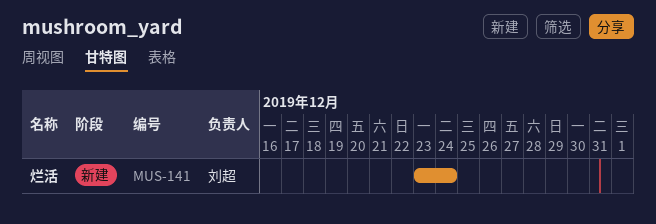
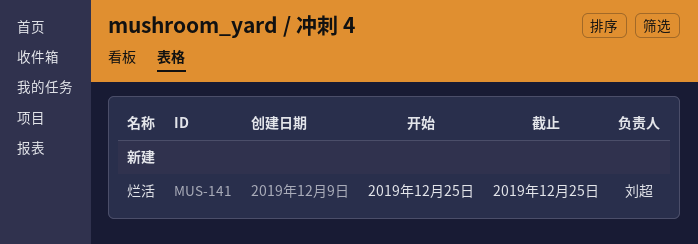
MUS-141, start: Dec 23 -> Dec 25
MUS-141, due: Dec 24 -> Dec 25

